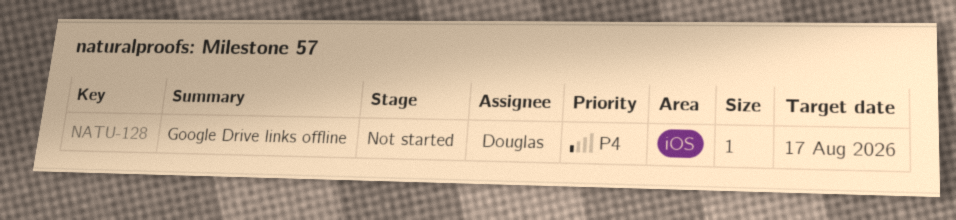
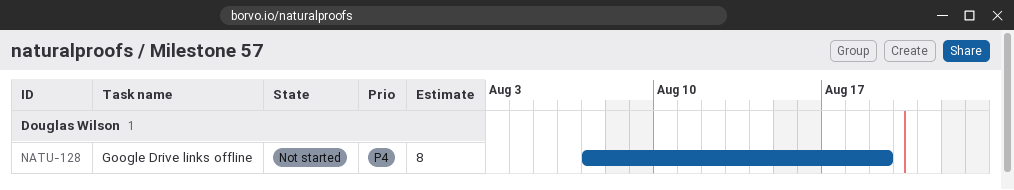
NATU-128, estimate: 1 -> 8
NATU-128, due: Aug 17 -> Aug 19

